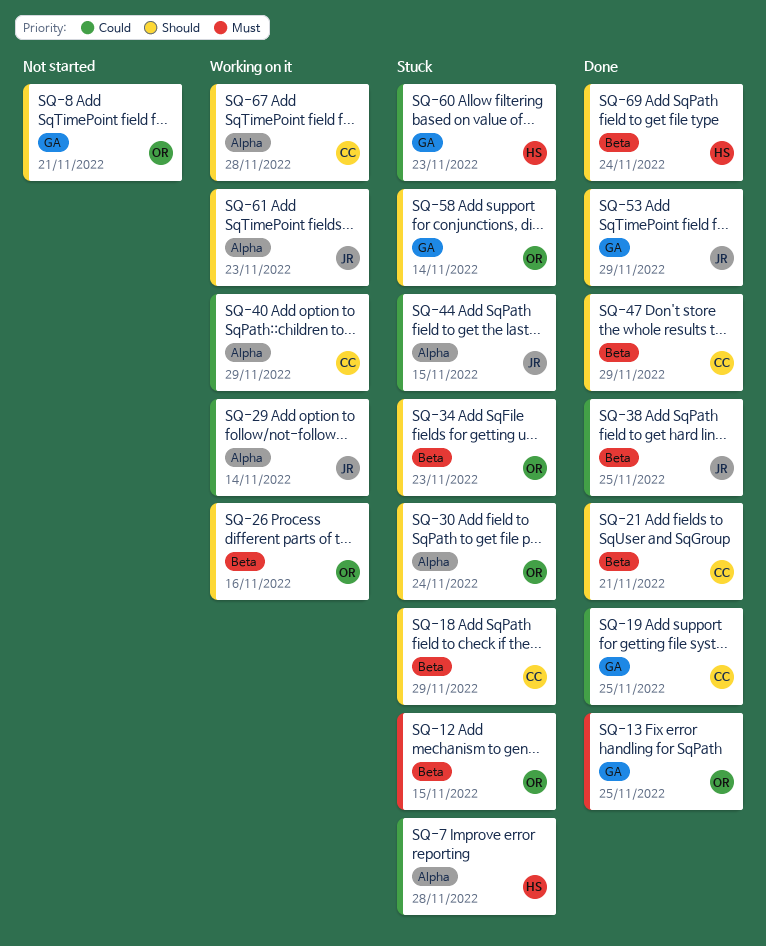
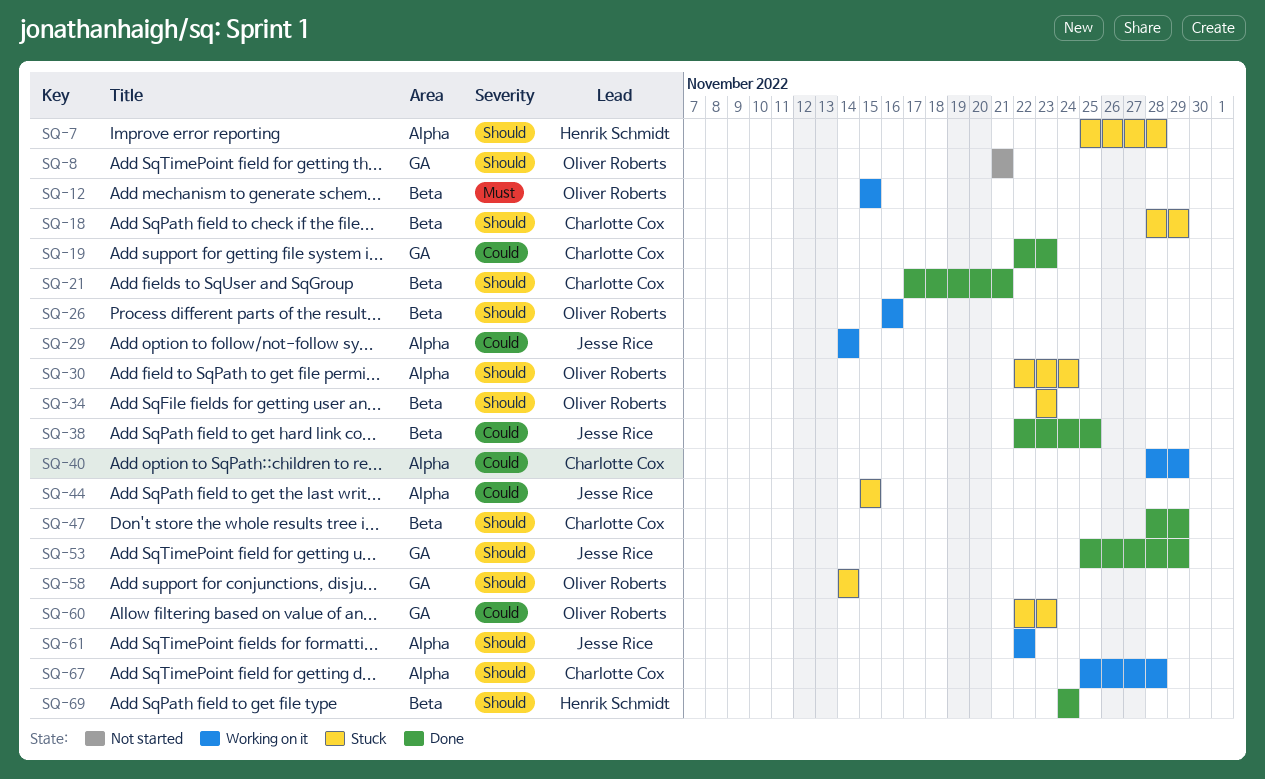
SQ-7, priority: Could -> Should
SQ-12, status: Stuck -> Working on it
SQ-13: present -> none
SQ-19, due: Nov 25 -> Nov 23
SQ-60, owner: Henrik Schmidt -> Oliver Roberts
SQ-61, due: Nov 23 -> Nov 22

